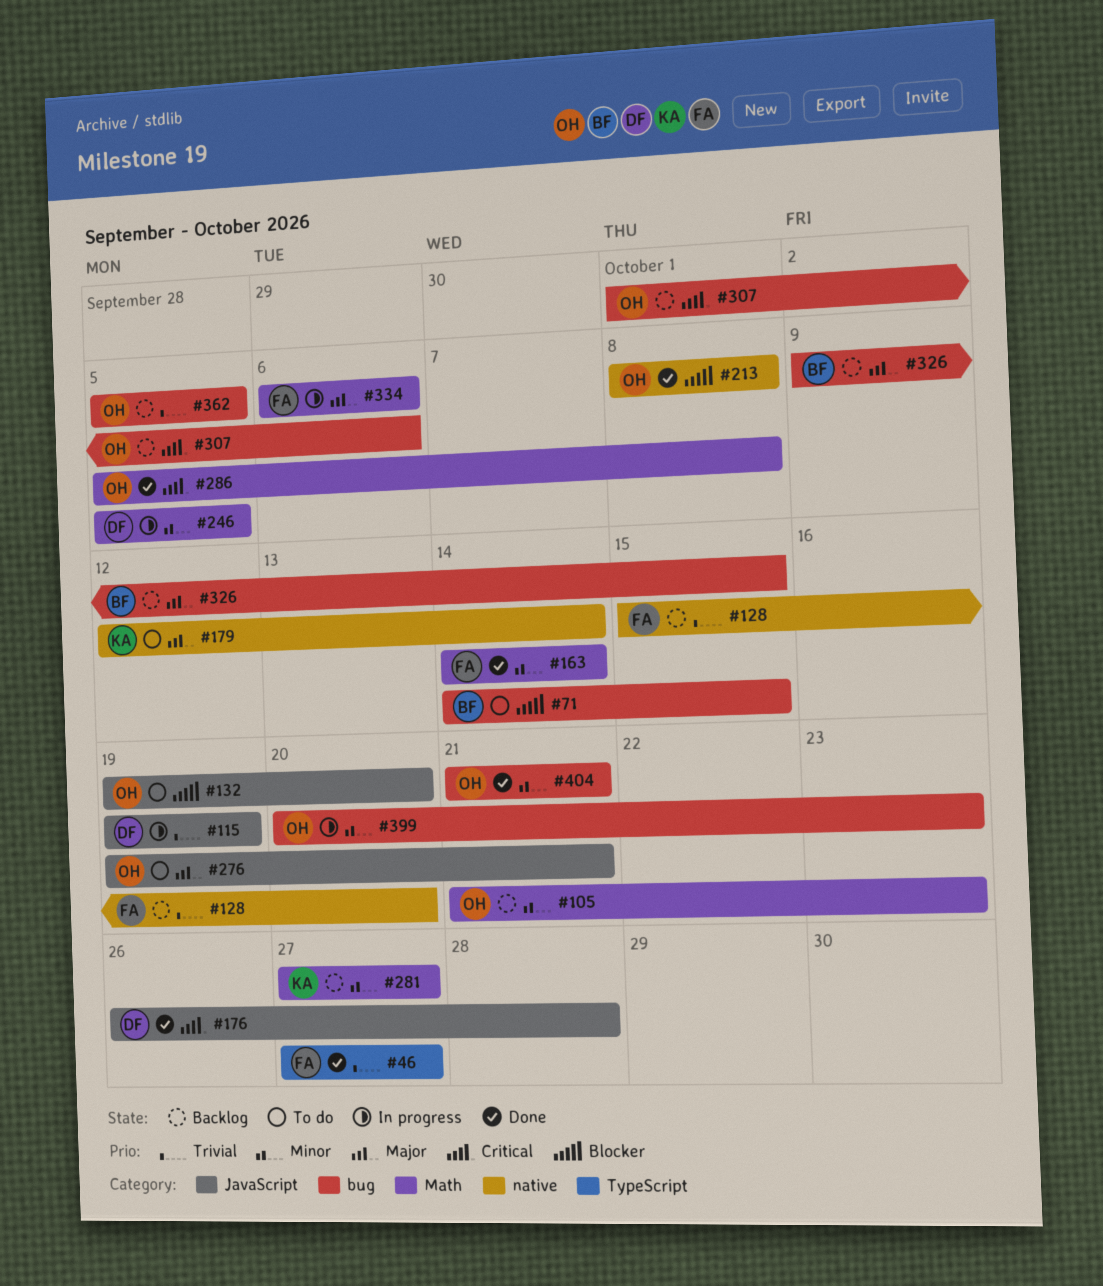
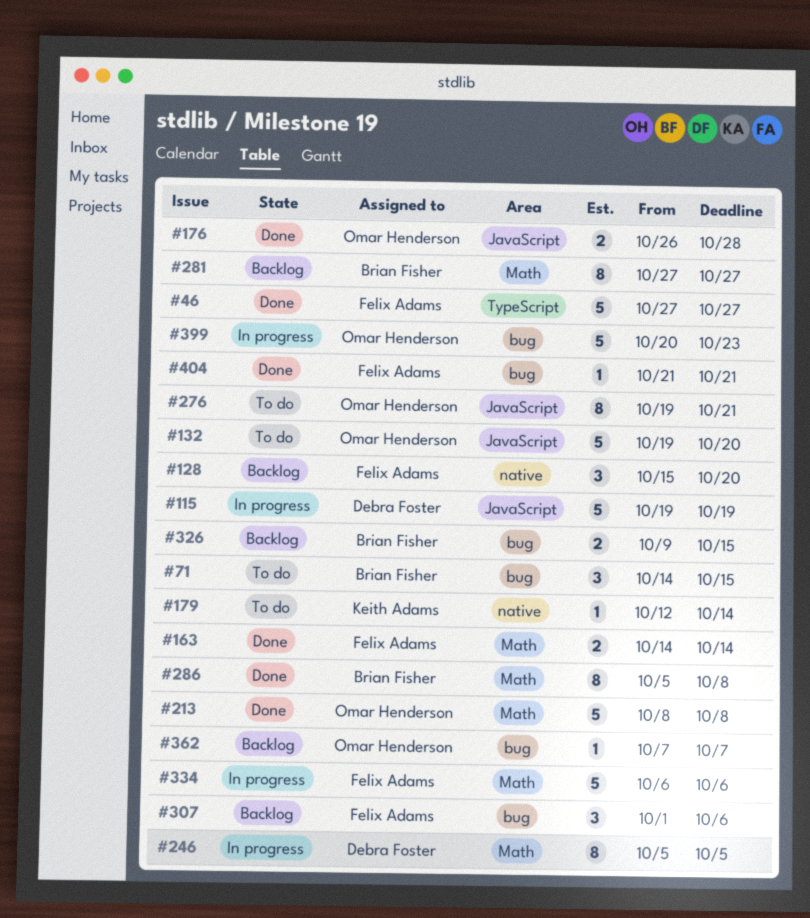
#105: present -> none
#176, owner: Debra Foster -> Omar Henderson
#213, label: native -> Math
#281, owner: Keith Adams -> Brian Fisher
#286, owner: Omar Henderson -> Brian Fisher
#307, owner: Omar Henderson -> Felix Adams
#362, start: Oct 5 -> Oct 7
#362, due: Oct 5 -> Oct 7
#404, owner: Omar Henderson -> Felix Adams

